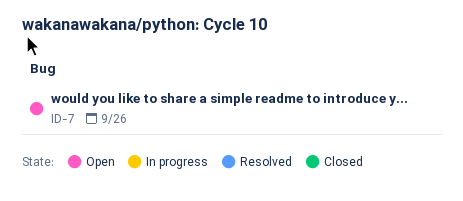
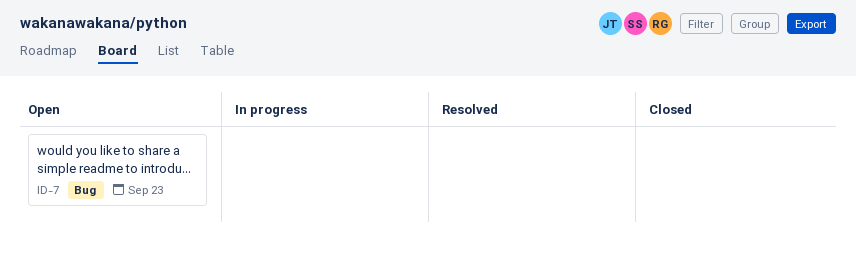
ID-7, due: Sep 26 -> Sep 23

